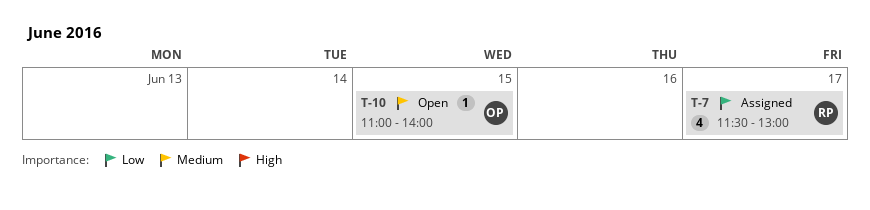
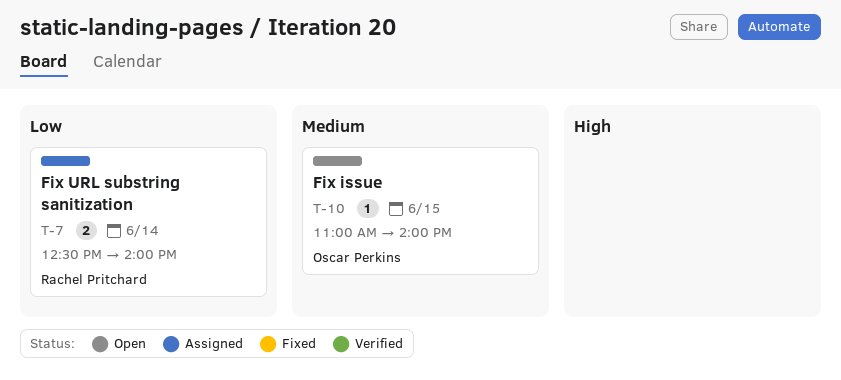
T-7, estimate: 4 -> 2
T-7, day: Jun 17 -> Jun 14
T-7, begins: 11:30 -> 12:30
T-7, ends: 13:00 -> 14:00

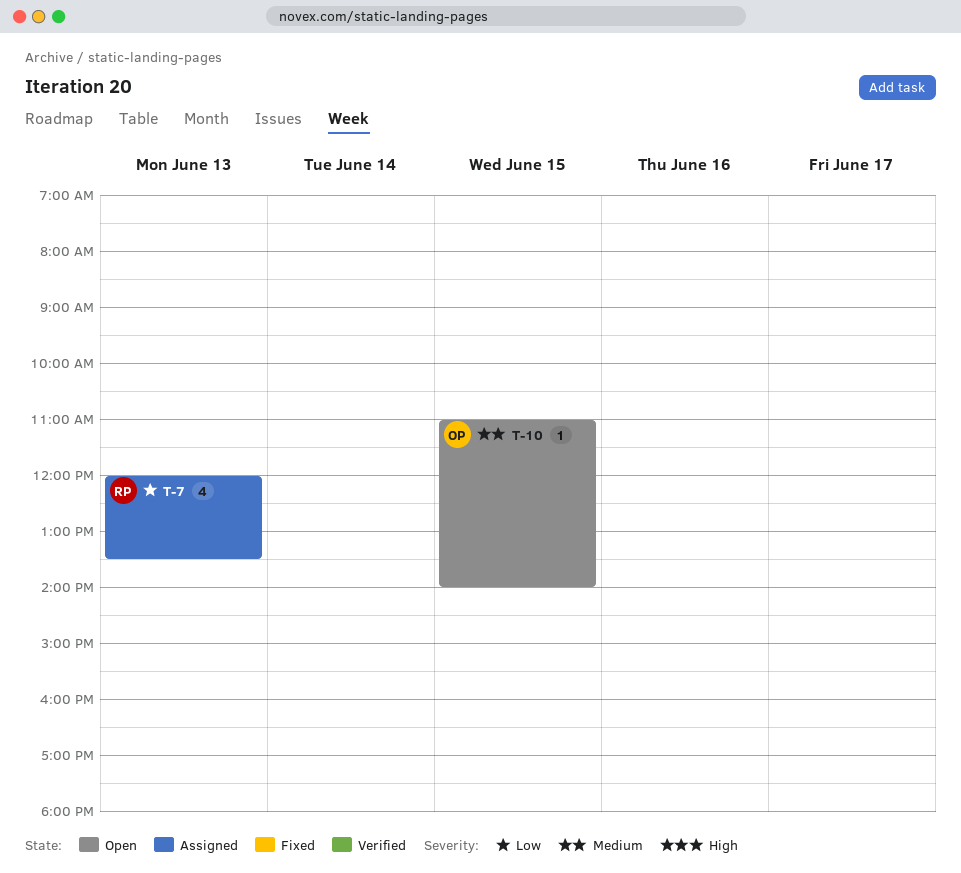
T-7, estimate: 2 -> 4
T-7, day: Jun 14 -> Jun 13
T-7, begins: 12:30 -> 12:00
T-7, ends: 14:00 -> 13:30

